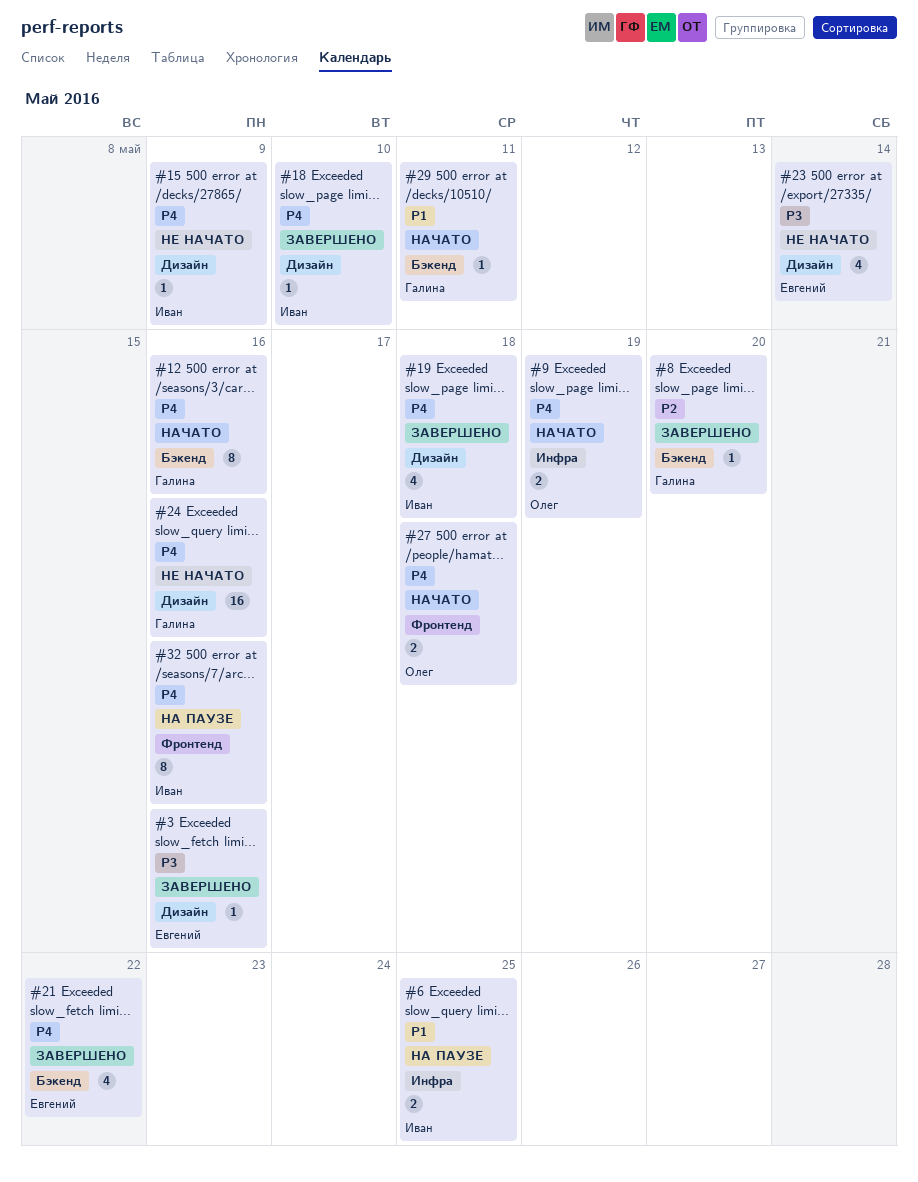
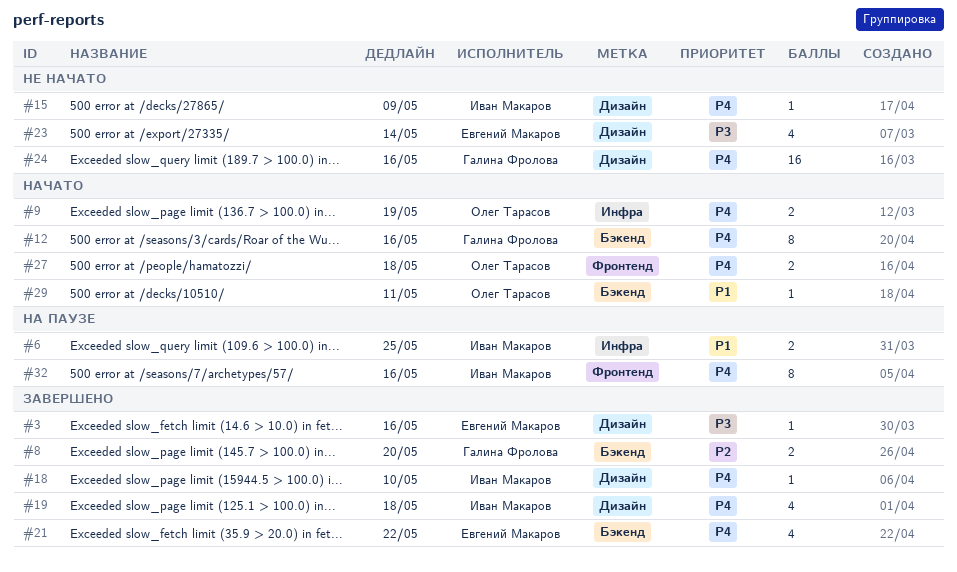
#8, estimate: 1 -> 2
#29, owner: Галина Фролова -> Олег Тарасов

